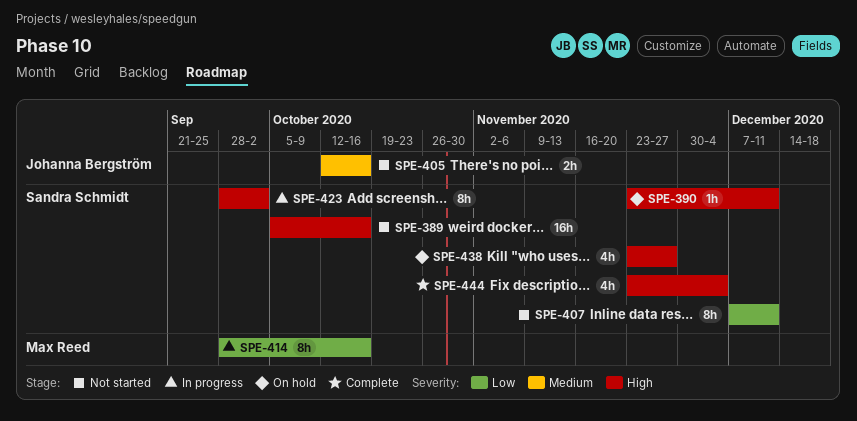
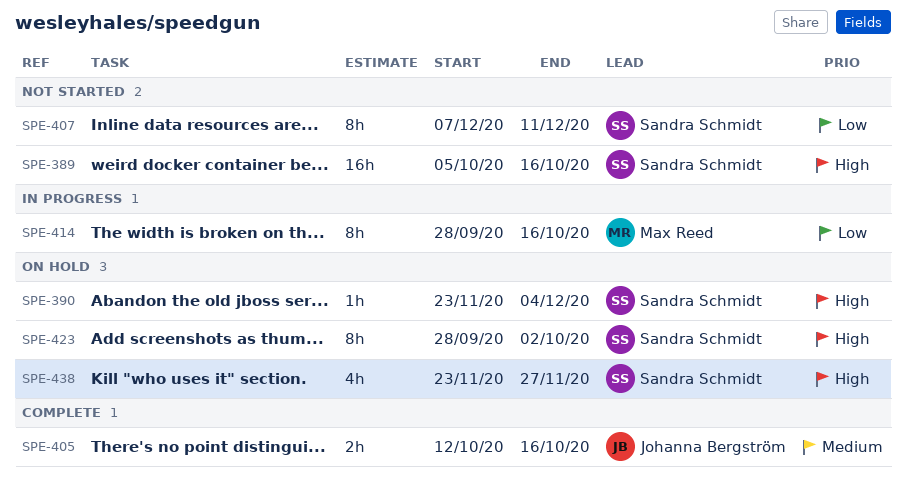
SPE-390, due: Dec 11 -> Dec 4
SPE-405, status: Not started -> Complete
SPE-423, status: In progress -> On hold
SPE-444: present -> none

